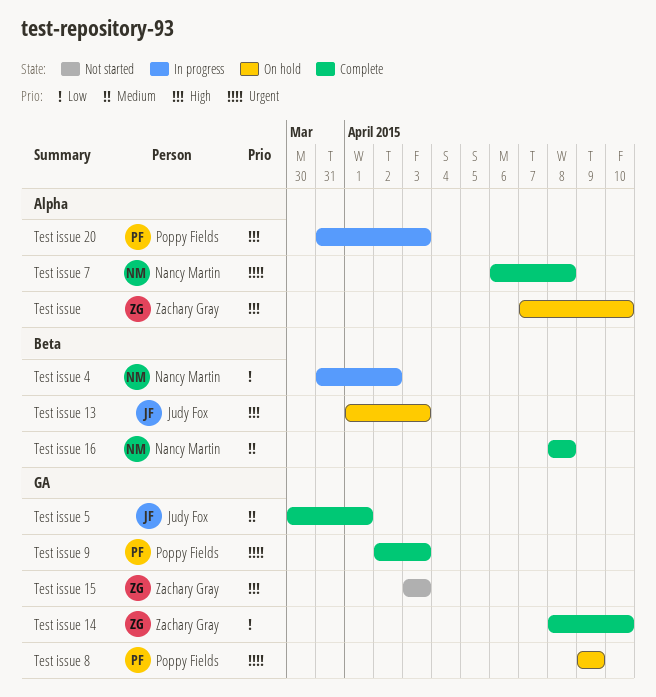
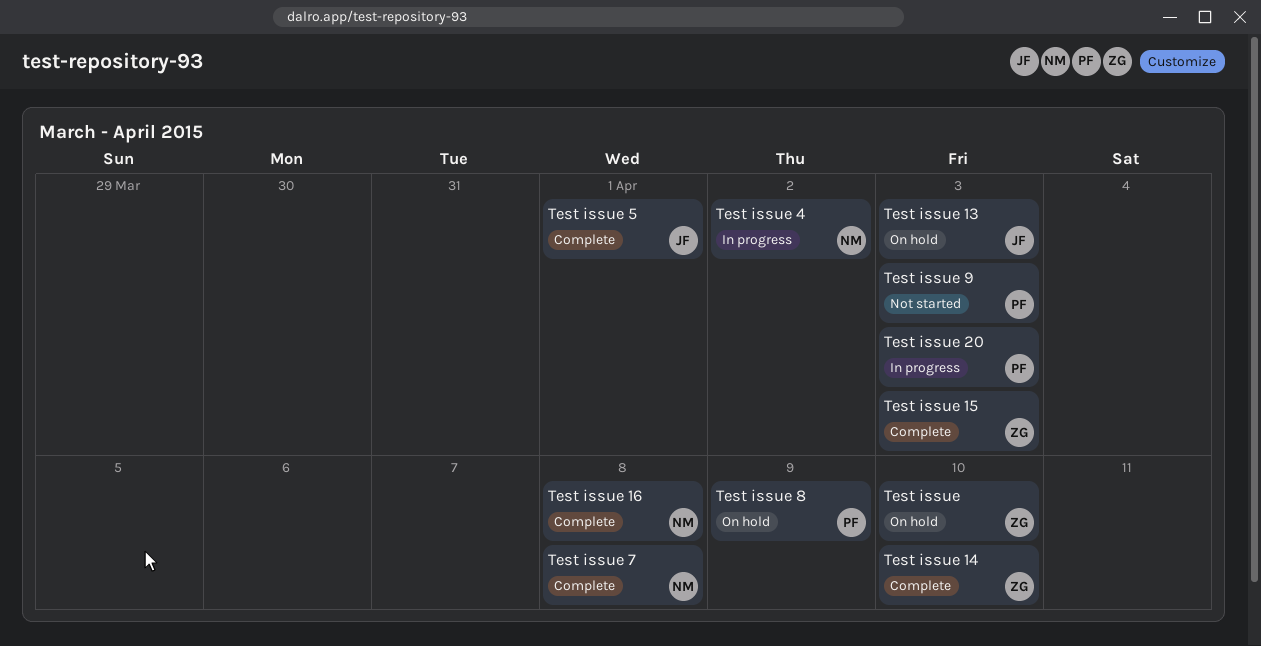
Test issue 15, status: Not started -> Complete
Test issue 9, status: Complete -> Not started

